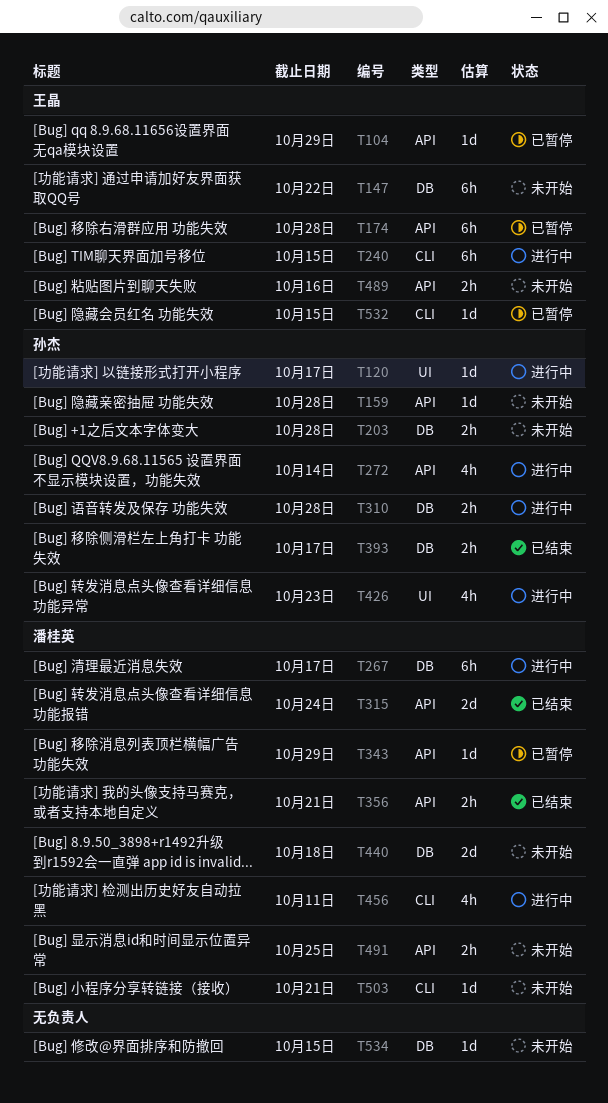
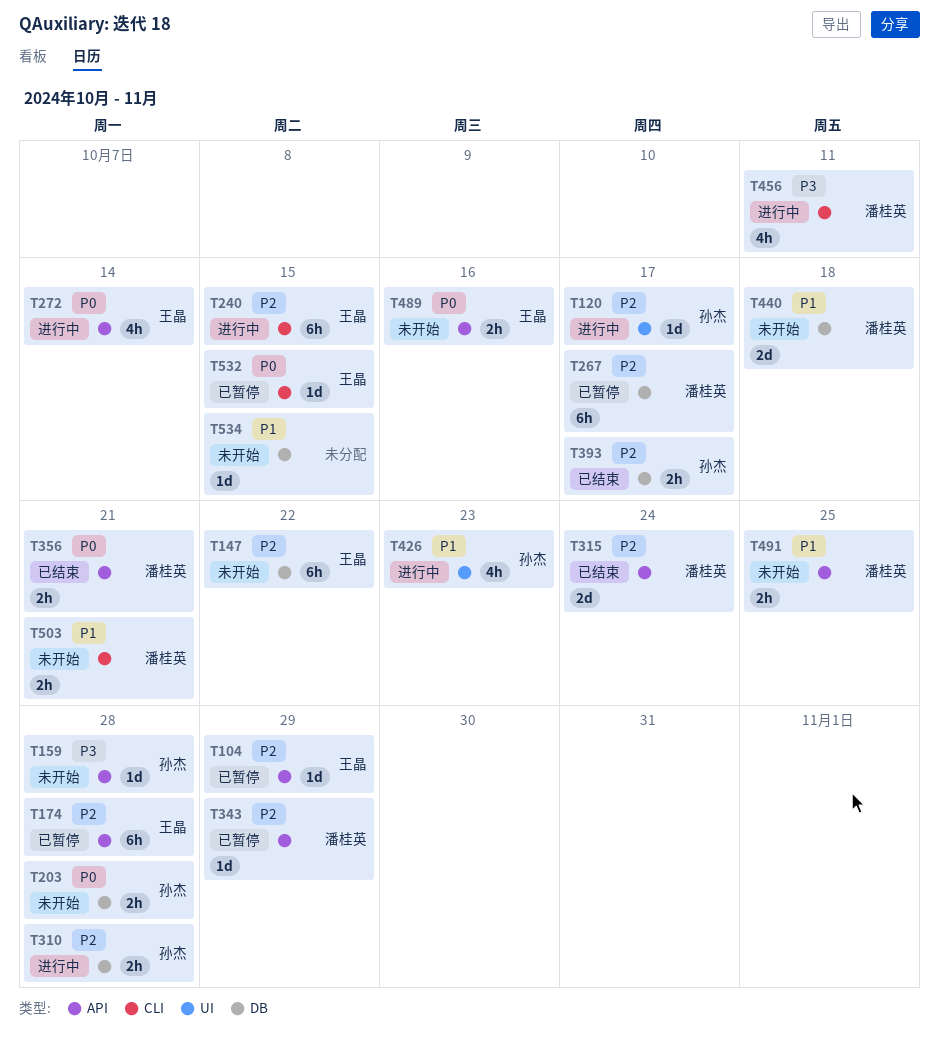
T267, status: 进行中 -> 已暂停
T272, owner: 孙杰 -> 王晶
T503, estimate: 1d -> 2h

